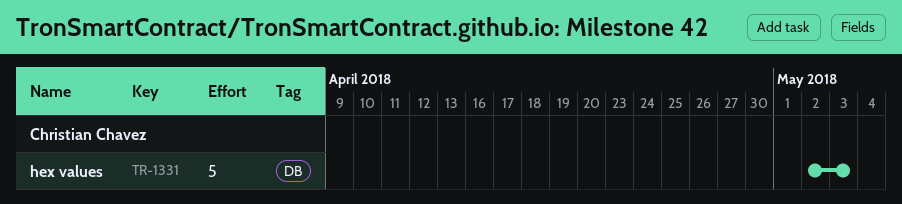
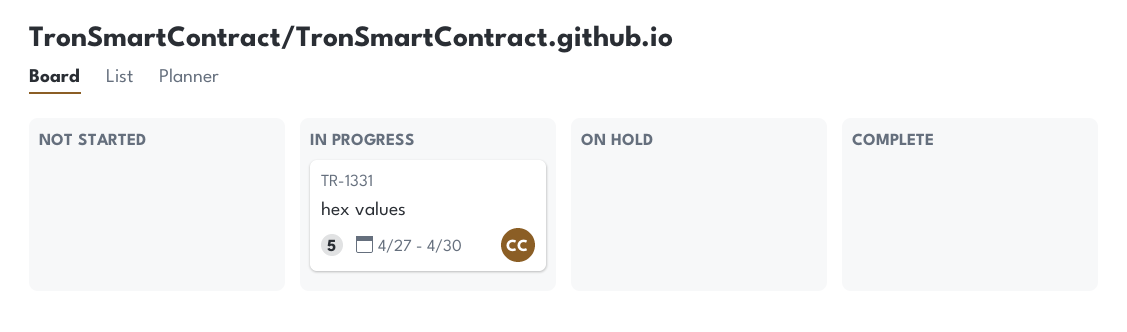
TR-1331, start: May 2 -> Apr 27
TR-1331, due: May 3 -> Apr 30

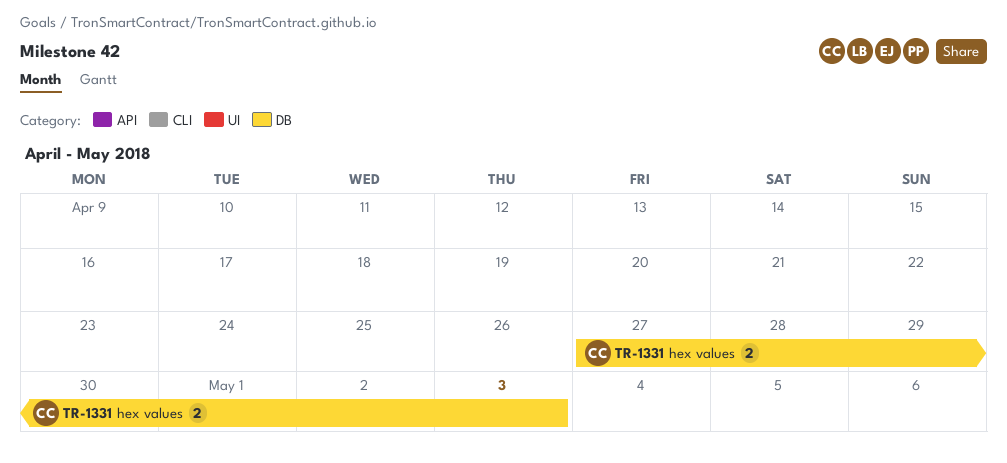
TR-1331, estimate: 5 -> 2
TR-1331, due: Apr 30 -> May 3

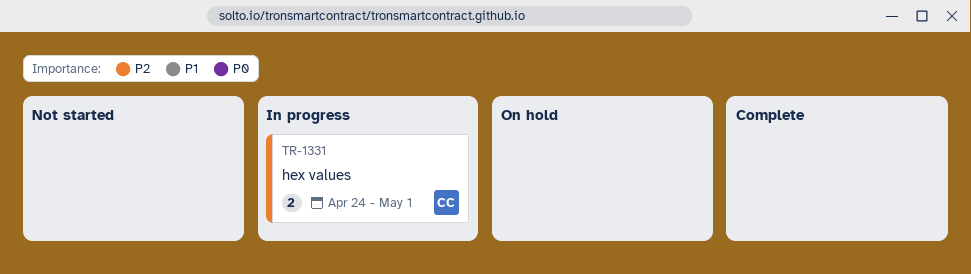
TR-1331, start: Apr 27 -> Apr 24
TR-1331, due: May 3 -> May 1

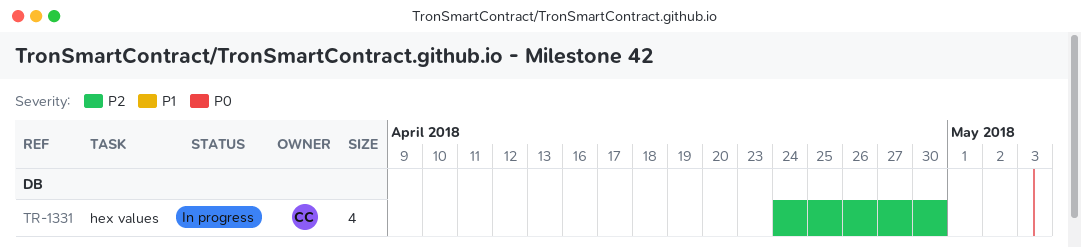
TR-1331, estimate: 2 -> 4
TR-1331, due: May 1 -> Apr 30

